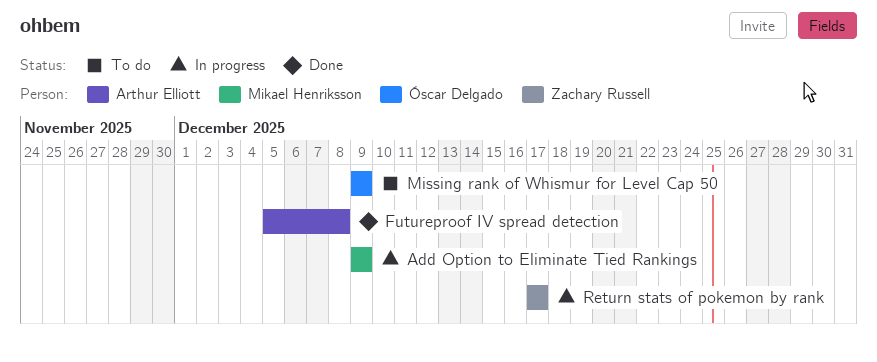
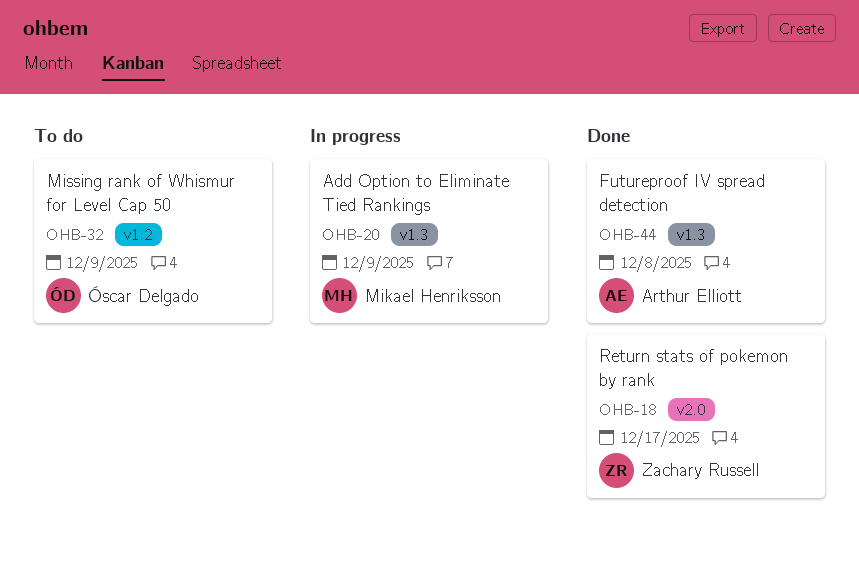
Return stats of pokemon by rank, status: In progress -> Done

